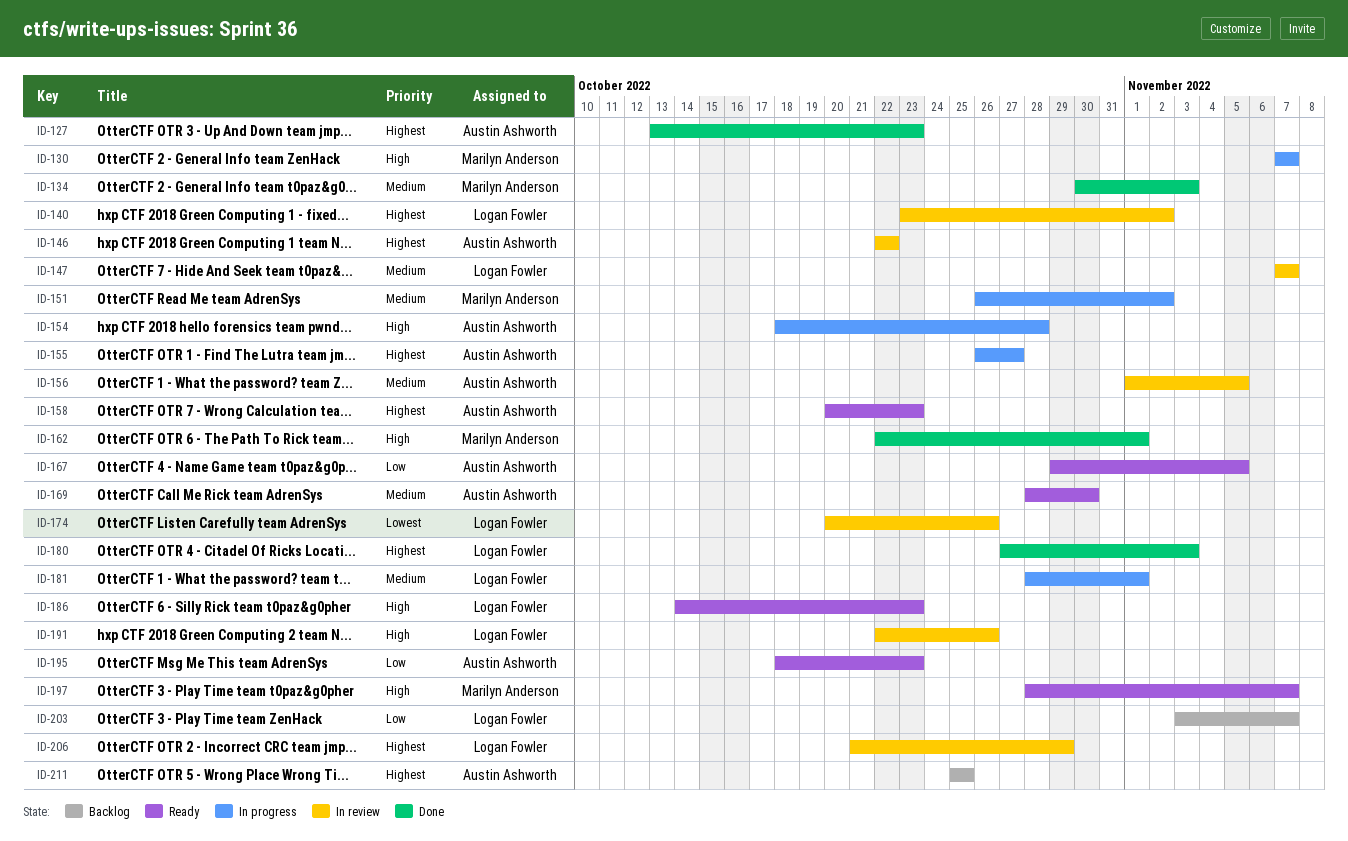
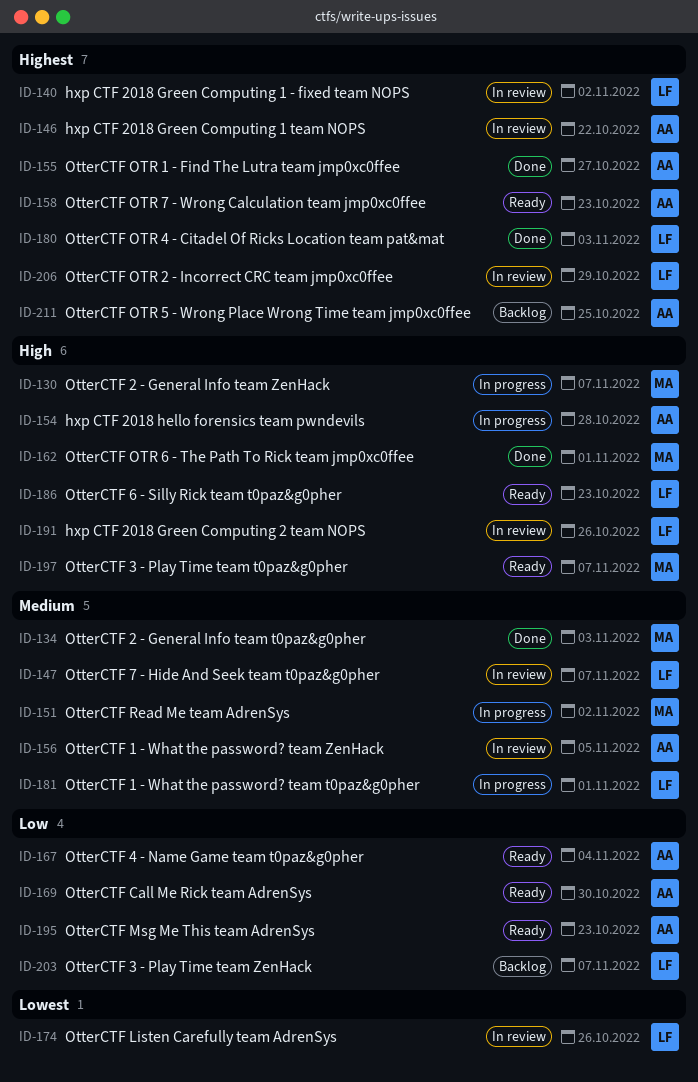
ID-127: present -> none
ID-155, status: In progress -> Done
ID-167, due: Nov 5 -> Nov 4
ID-169, priority: Medium -> Low

